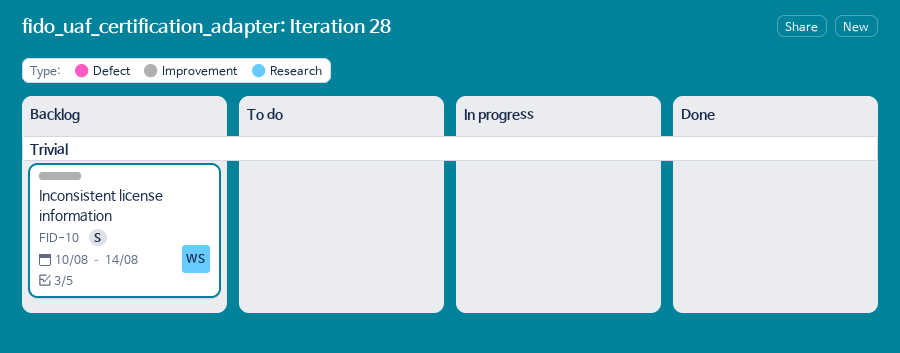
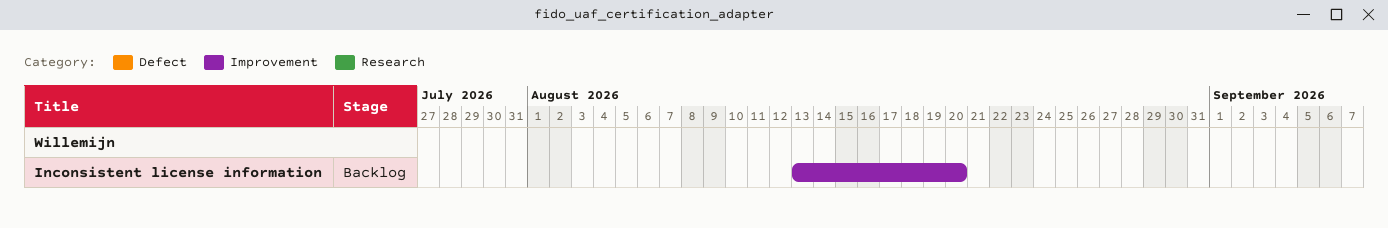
Inconsistent license information, start: Aug 10 -> Aug 13
Inconsistent license information, due: Aug 14 -> Aug 20

